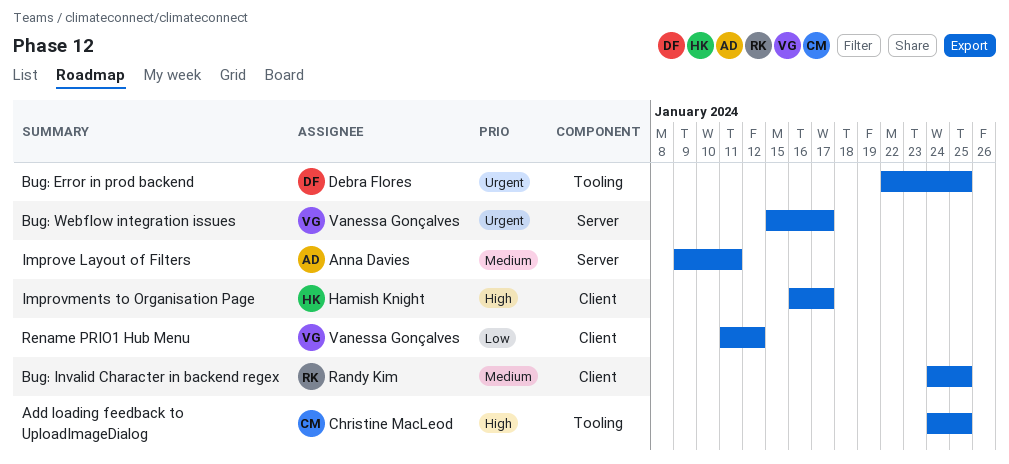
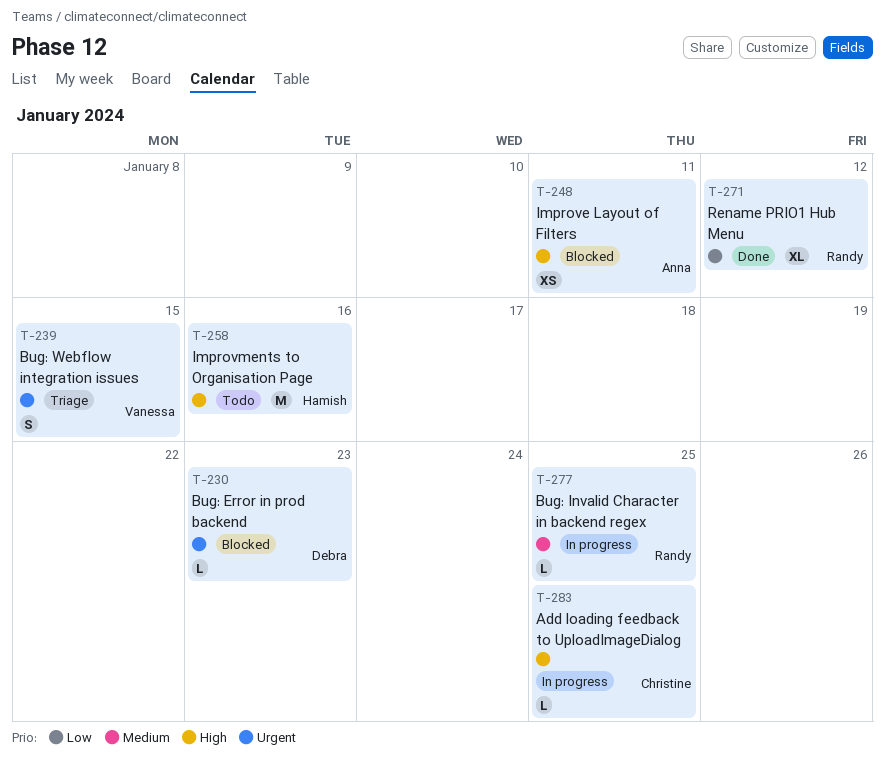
Bug: Error in prod backend, due: Jan 25 -> Jan 23
Bug: Webflow integration issues, due: Jan 17 -> Jan 15
Improve Layout of Filters, priority: Medium -> High
Improvments to Organisation Page, due: Jan 17 -> Jan 16
Rename PRIO1 Hub Menu, owner: Vanessa Gonçalves -> Randy Kim

